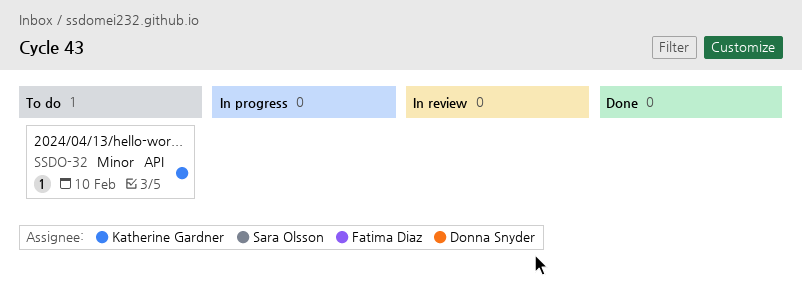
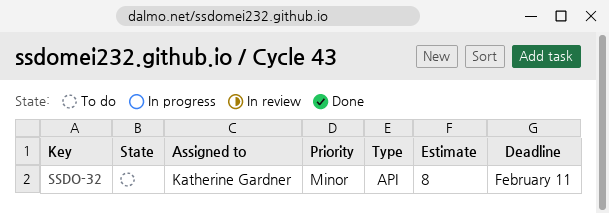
SSDO-32, estimate: 1 -> 8
SSDO-32, due: Feb 10 -> Feb 11

